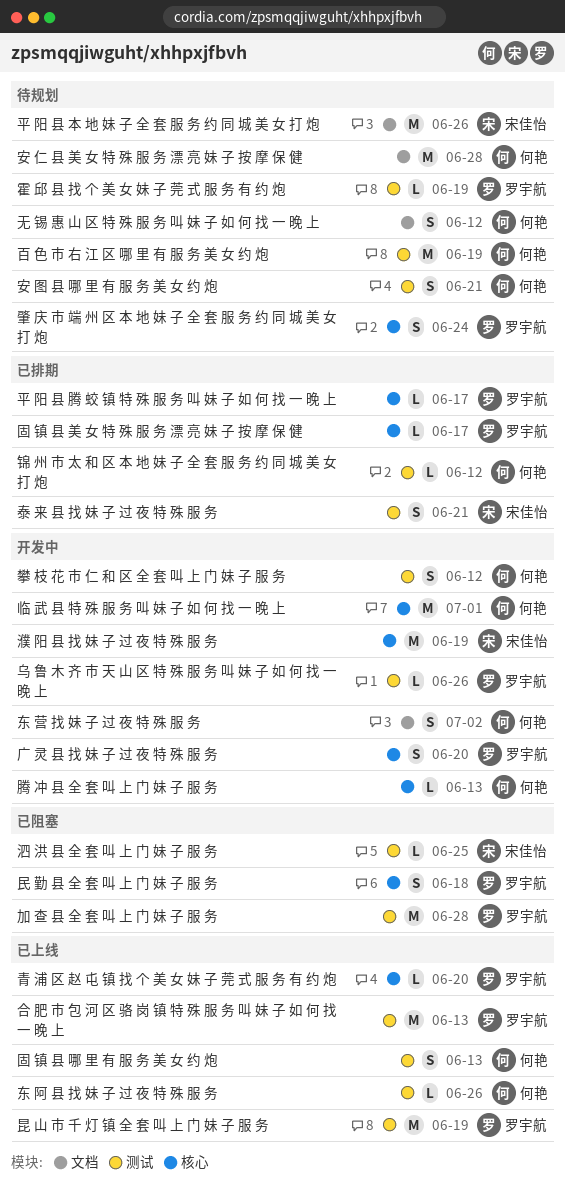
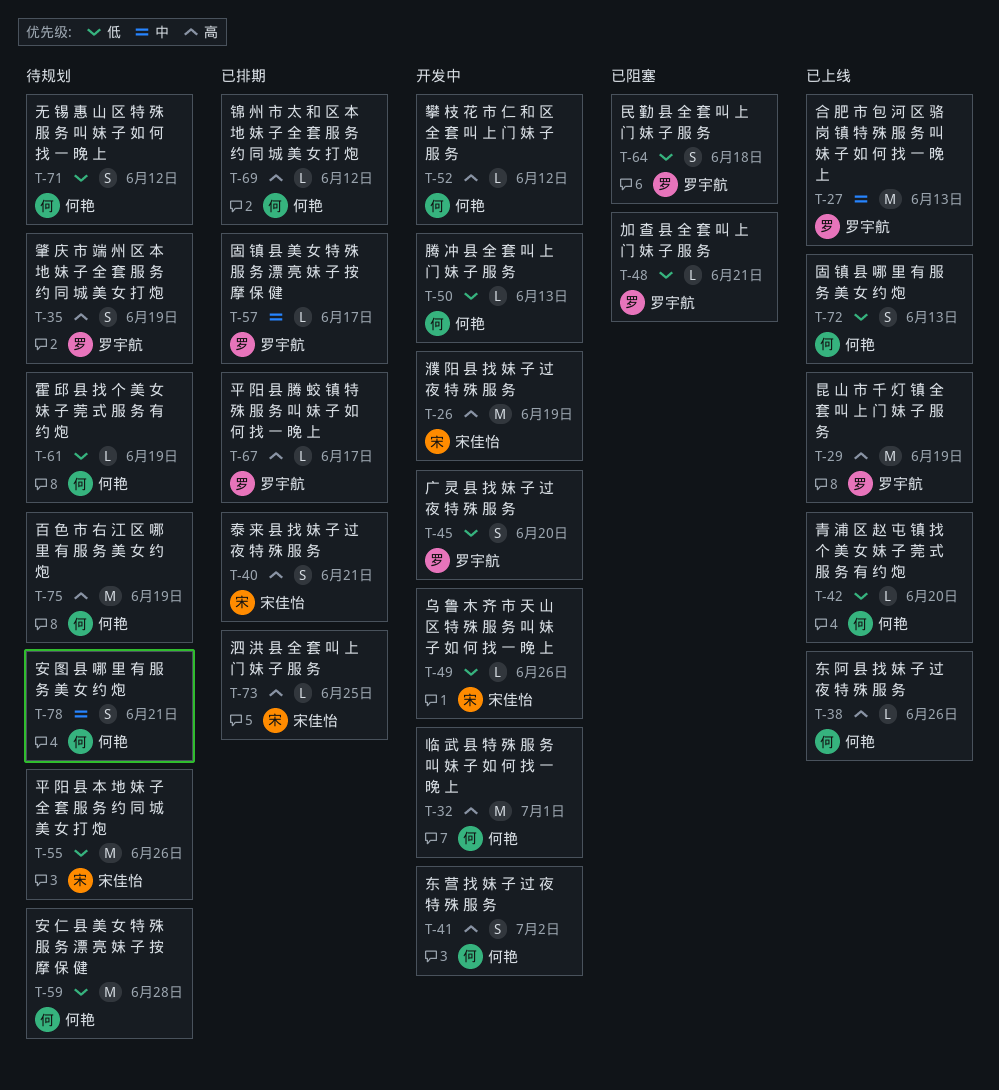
乌 鲁 木 齐 市 天 山 区 特 殊 服 务 叫 妹 子 如 何 找 一 晚 上, owner: 罗宇航 -> 宋佳怡
加 查 县 全 套 叫 上 门 妹 子 服 务, estimate: M -> L
加 查 县 全 套 叫 上 门 妹 子 服 务, due: Jun 28 -> Jun 21
攀 枝 花 市 仁 和 区 全 套 叫 上 门 妹 子 服 务, estimate: S -> L
泗 洪 县 全 套 叫 上 门 妹 子 服 务, status: 已阻塞 -> 已排期
肇 庆 市 端 州 区 本 地 妹 子 全 套 服 务 约 同 城 美 女 打 炮, due: Jun 24 -> Jun 19
霍 邱 县 找 个 美 女 妹 子 莞 式 服 务 有 约 炮, owner: 罗宇航 -> 何艳
青 浦 区 赵 屯 镇 找 个 美 女 妹 子 莞 式 服 务 有 约 炮, owner: 罗宇航 -> 何艳

